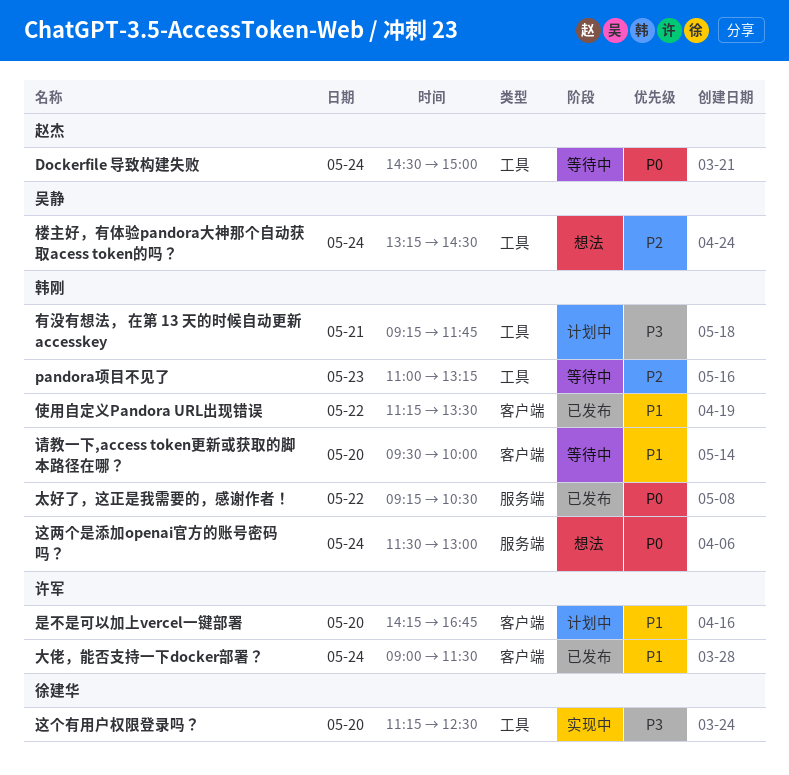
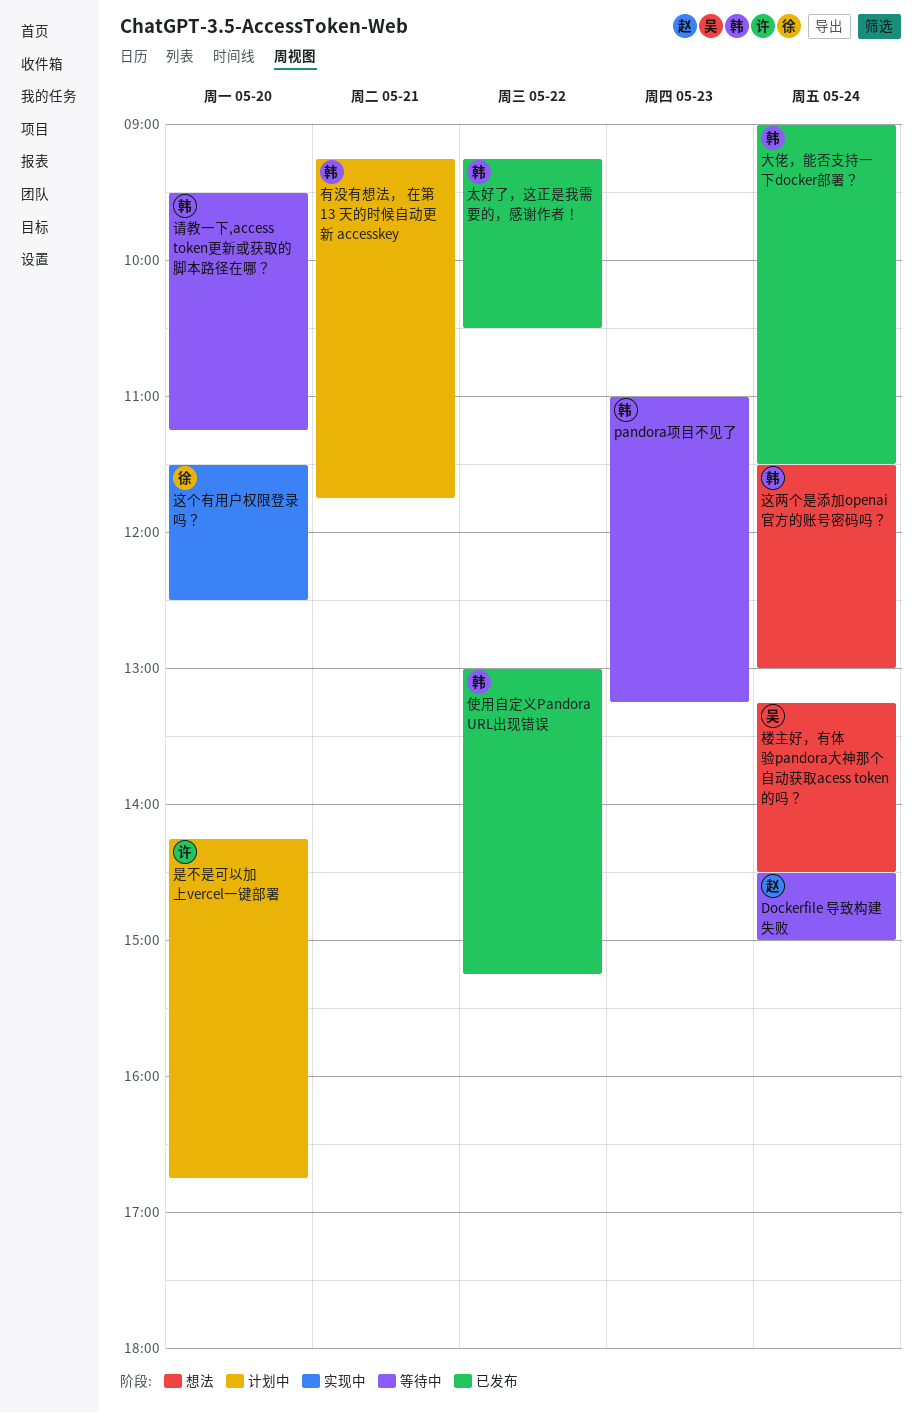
使用自定义Pandora URL出现错误, begins: 11:15 -> 13:00
使用自定义Pandora URL出现错误, ends: 13:30 -> 15:15
大佬，能否支持一下docker部署？, owner: 许军 -> 韩刚
请教一下,access token更新或获取的脚本路径在哪？, ends: 10:00 -> 11:15
这个有用户权限登录吗？, begins: 11:15 -> 11:30

